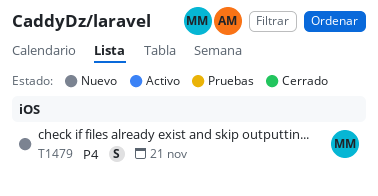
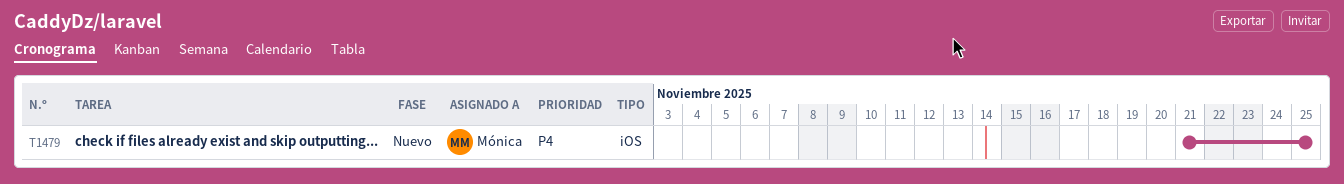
T1479, due: Nov 21 -> Nov 25

